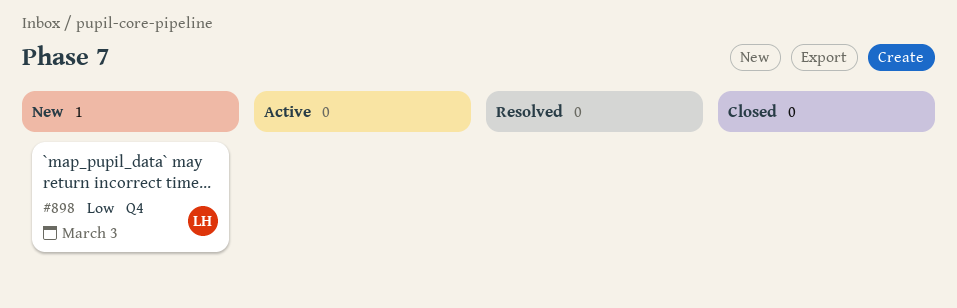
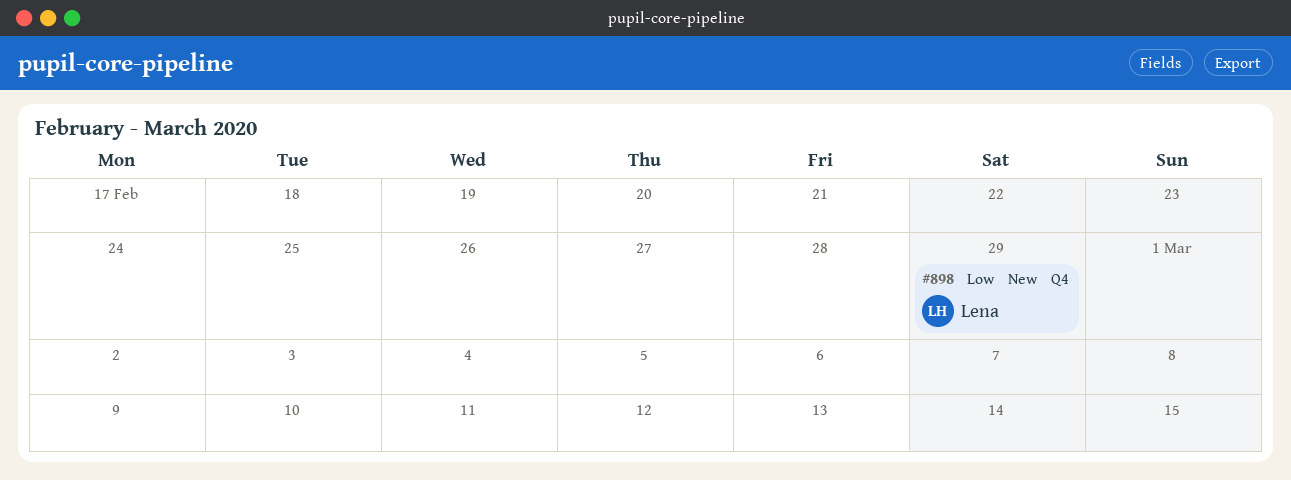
#898, due: Mar 3 -> Feb 29

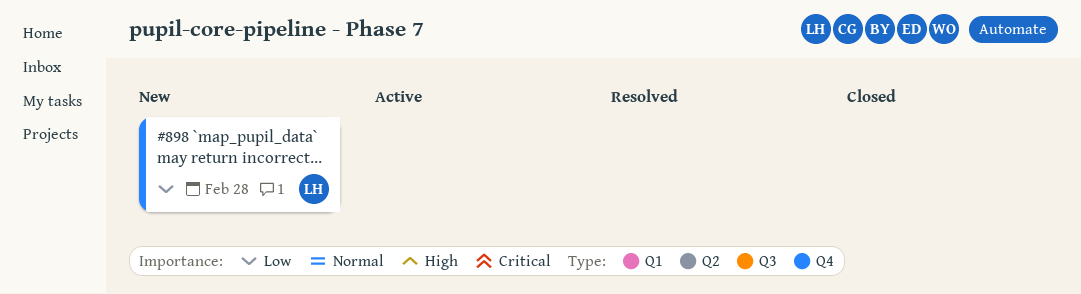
#898, due: Feb 29 -> Feb 28

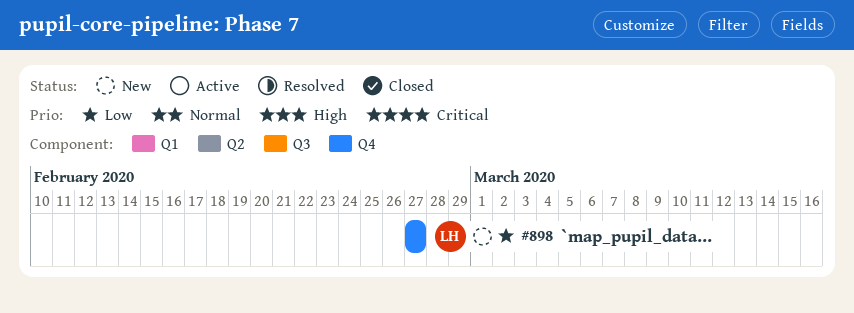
#898, due: Feb 28 -> Feb 27

